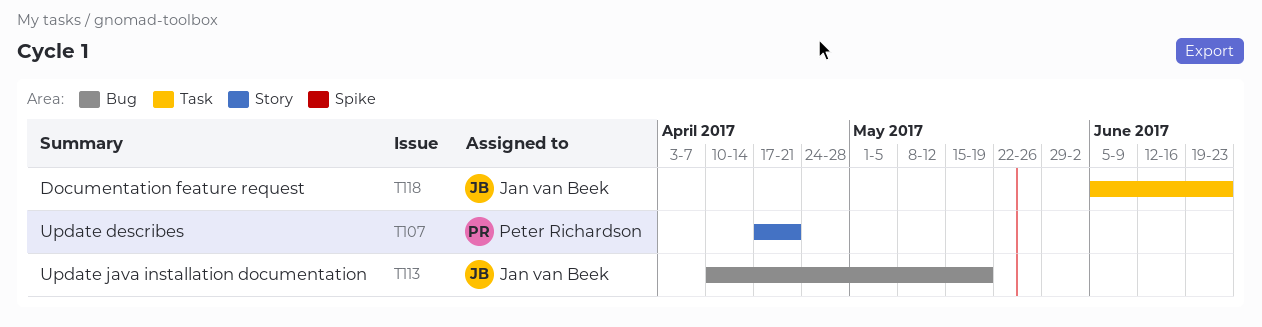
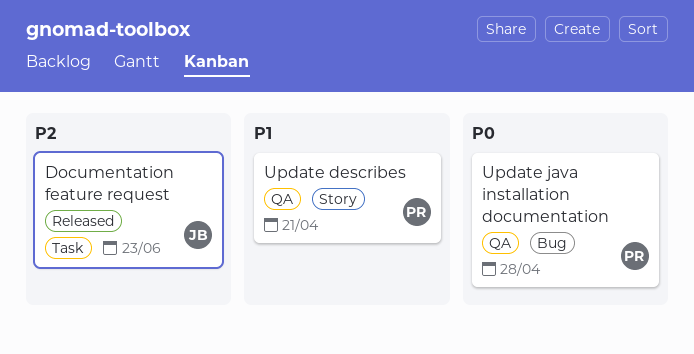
Update java installation documentation, owner: Jan van Beek -> Peter Richardson
Update java installation documentation, due: May 19 -> Apr 28

